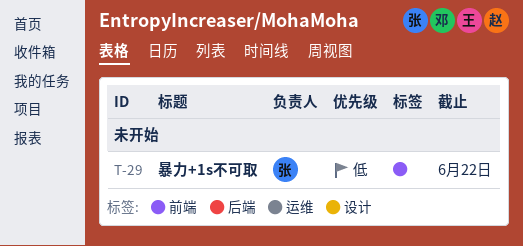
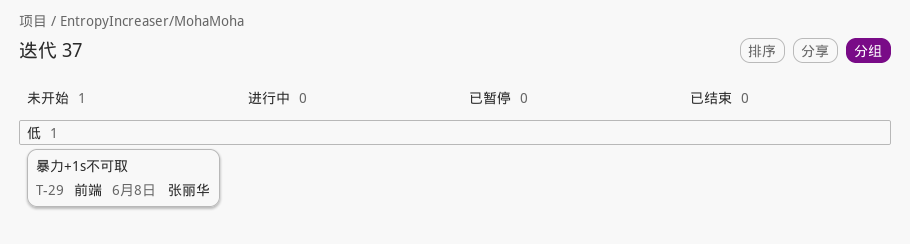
T-29, due: Jun 22 -> Jun 8

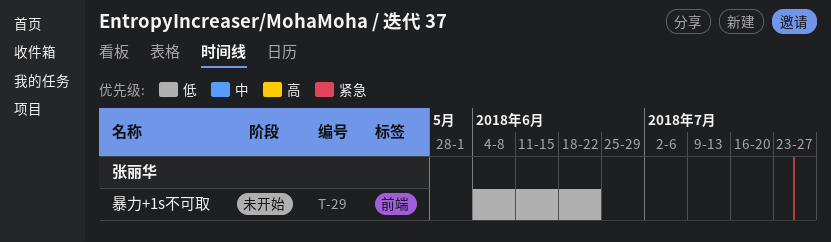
T-29, due: Jun 8 -> Jun 22

